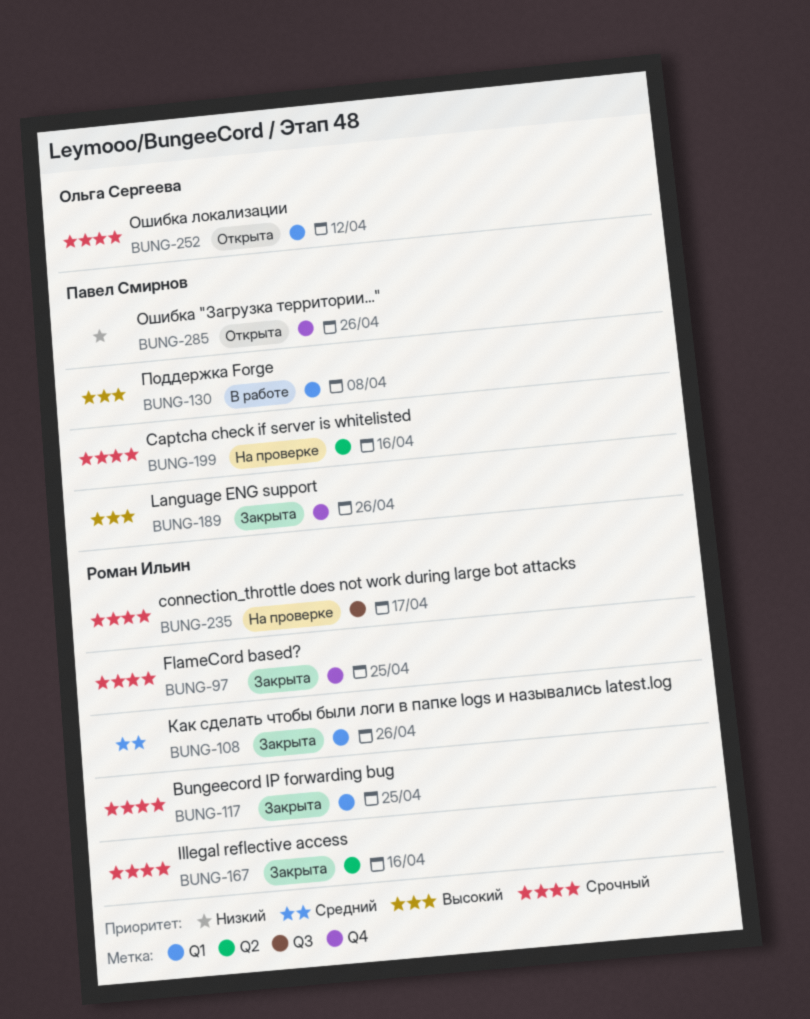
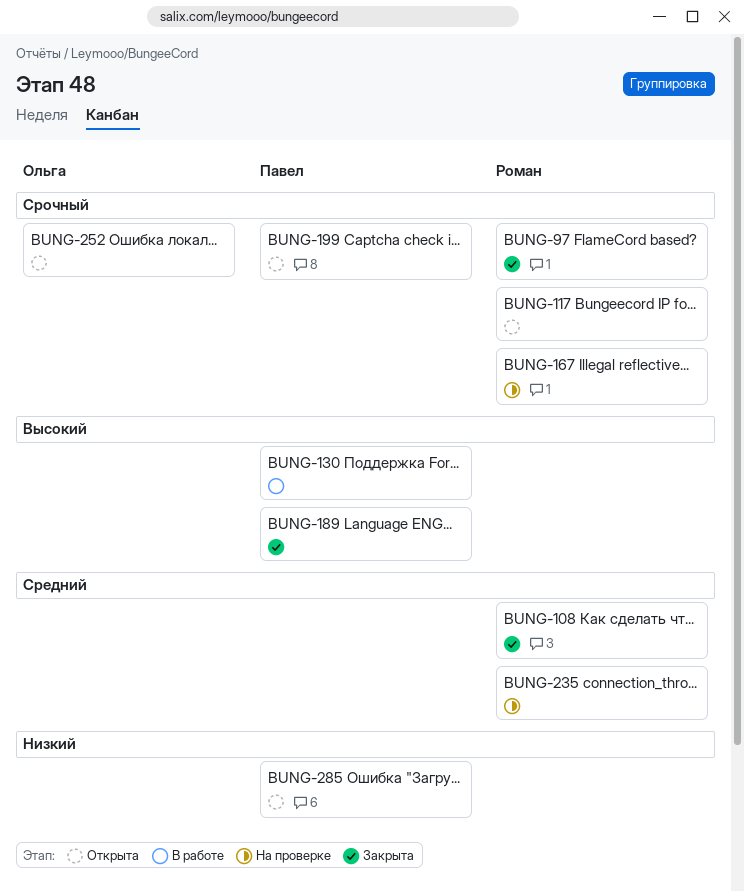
BUNG-117, status: Закрыта -> Открыта
BUNG-167, status: Закрыта -> На проверке
BUNG-199, status: На проверке -> Открыта
BUNG-235, priority: Срочный -> Средний

